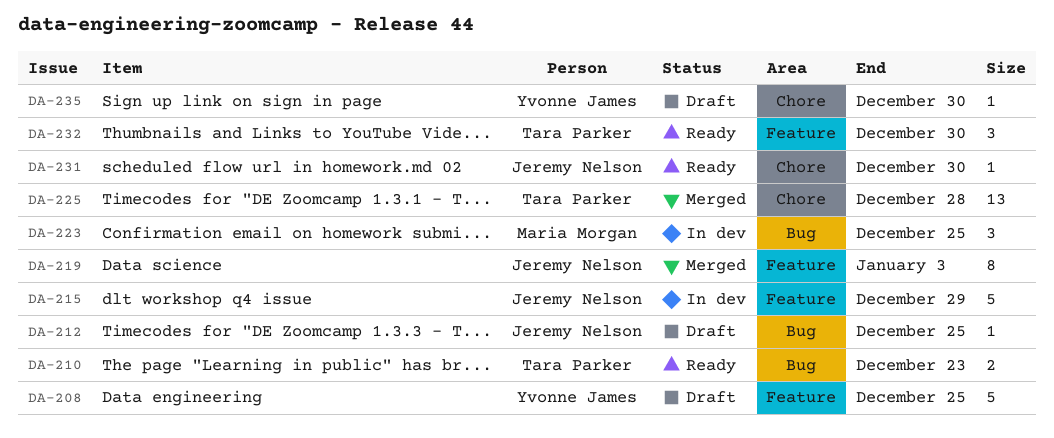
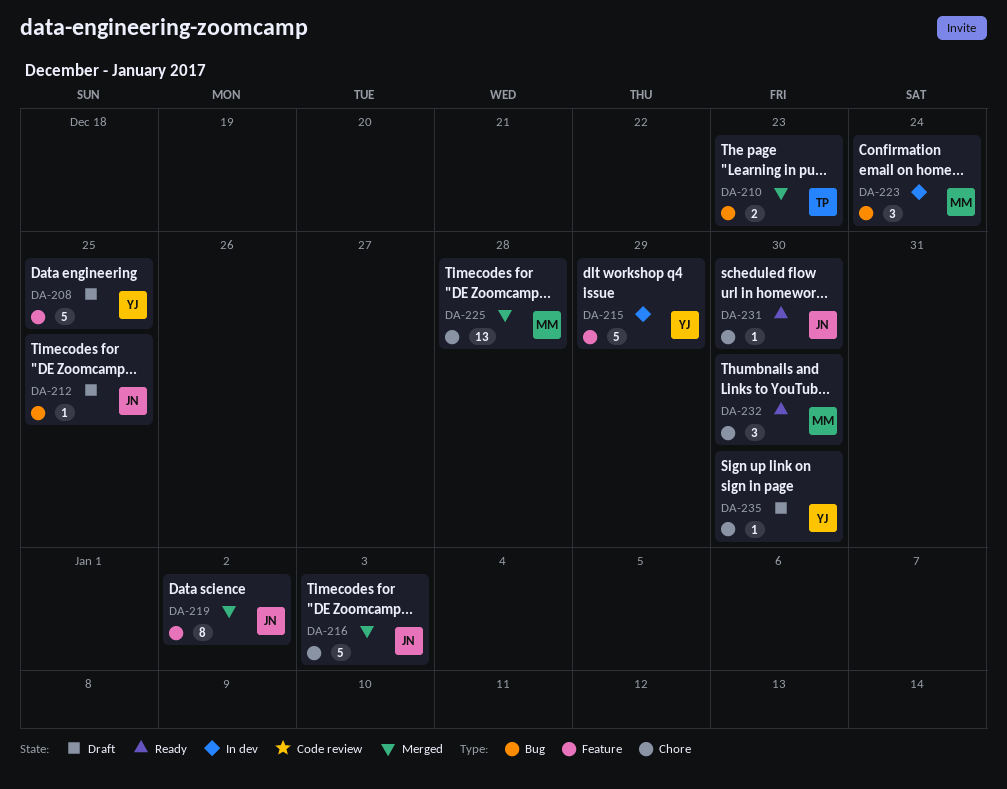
DA-210, status: Ready -> Merged
DA-215, owner: Jeremy Nelson -> Yvonne James
DA-216: none -> present
DA-219, due: Jan 3 -> Jan 2
DA-223, due: Dec 25 -> Dec 24
DA-225, owner: Tara Parker -> Maria Morgan
DA-232, owner: Tara Parker -> Maria Morgan
DA-232, label: Feature -> Chore

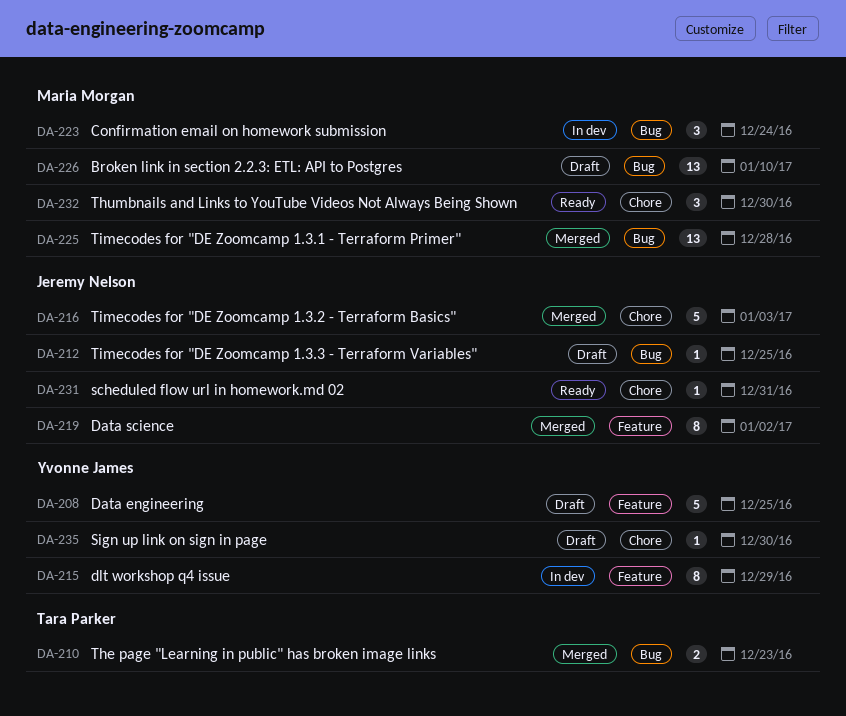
DA-215, estimate: 5 -> 8
DA-225, label: Chore -> Bug
DA-226: none -> present
DA-231, due: Dec 30 -> Dec 31

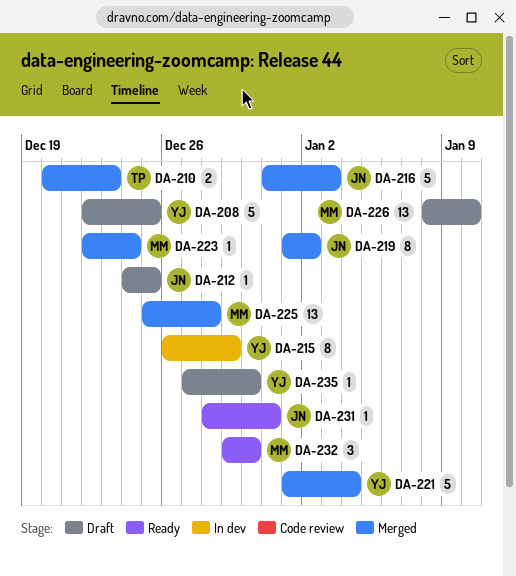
DA-221: none -> present
DA-223, status: In dev -> Merged
DA-223, estimate: 3 -> 1

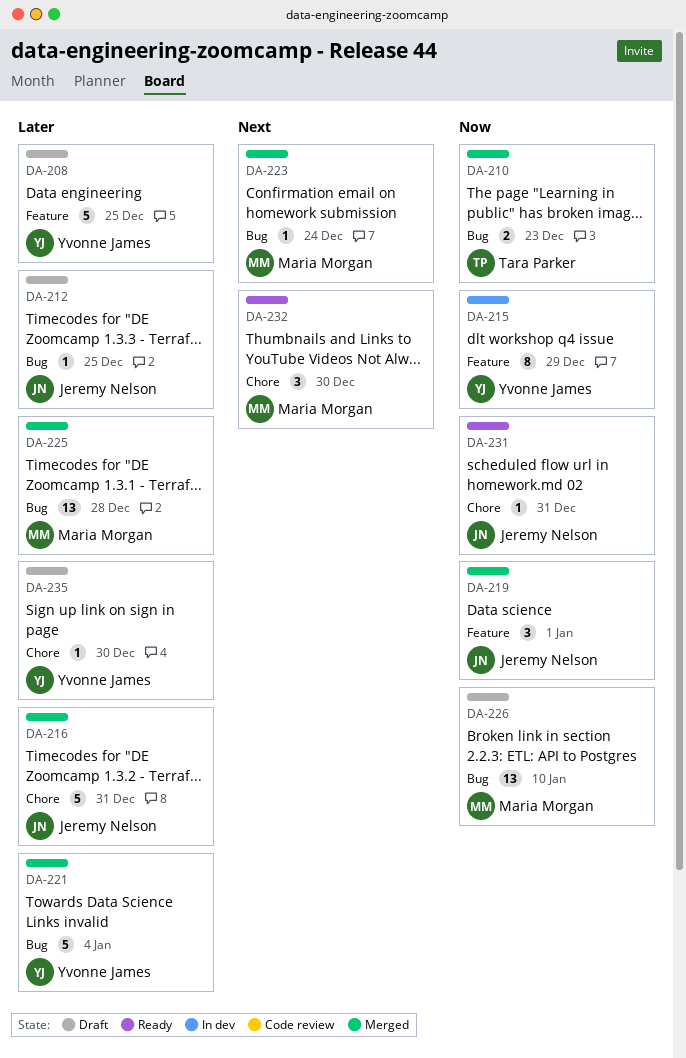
DA-216, due: Jan 3 -> Dec 31
DA-219, estimate: 8 -> 3
DA-219, due: Jan 2 -> Jan 1

